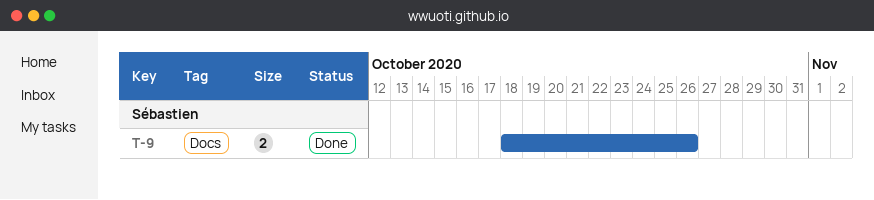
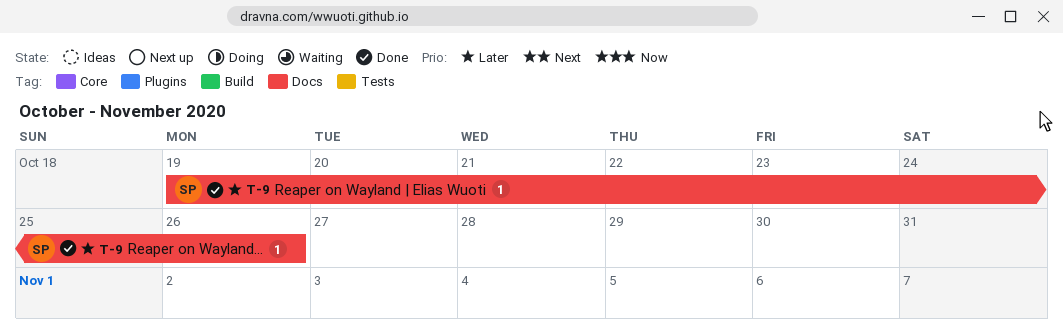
T-9, estimate: 2 -> 1
T-9, start: Oct 18 -> Oct 19

